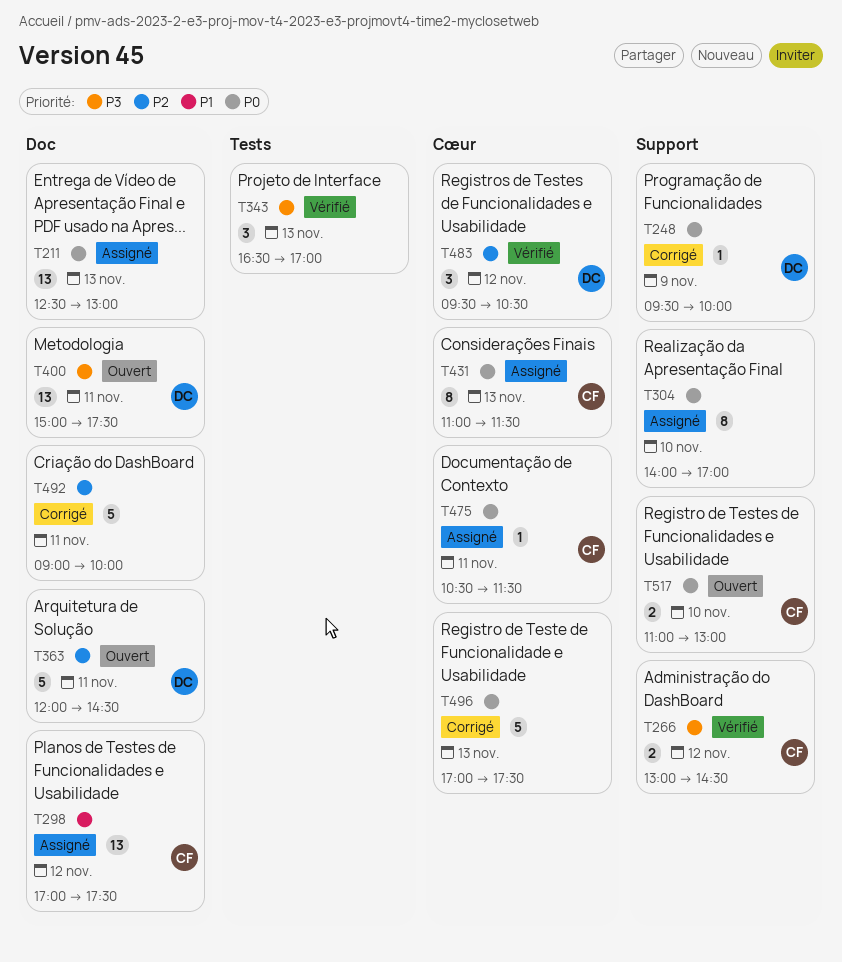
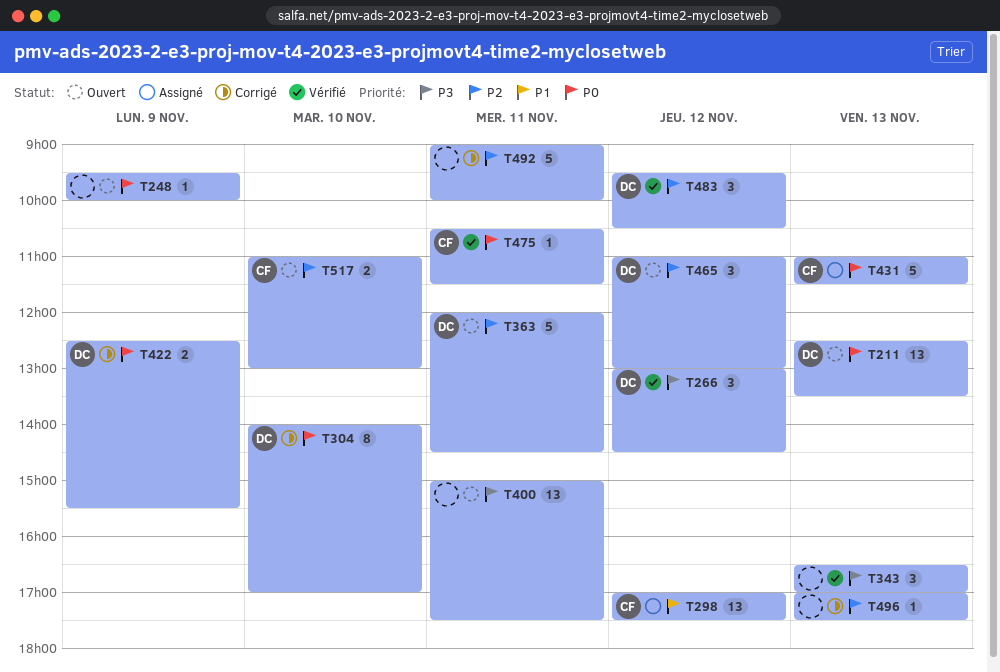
T211, status: Assigné -> Ouvert
T211, owner: none -> DC
T211, ends: 13:00 -> 13:30
T248, status: Corrigé -> Ouvert
T248, owner: DC -> none
T266, owner: CF -> DC
T266, estimate: 2 -> 3
T304, status: Assigné -> Corrigé
T304, owner: none -> DC
T400, owner: DC -> none
T422: none -> present
T431, estimate: 8 -> 5
T465: none -> present
T475, status: Assigné -> Vérifié
T496, priority: P0 -> P2
T496, estimate: 5 -> 1
T517, priority: P0 -> P2

